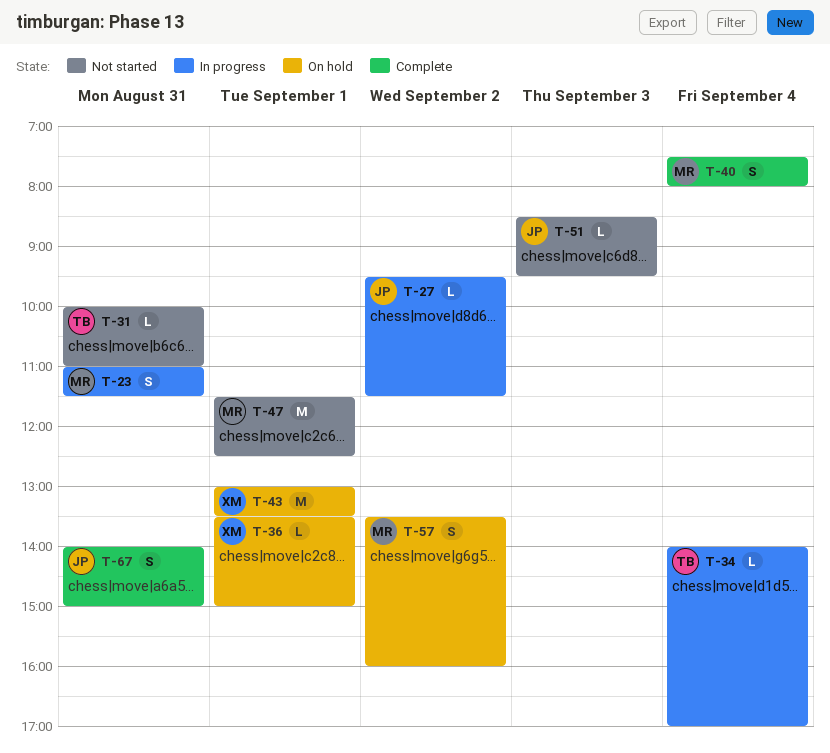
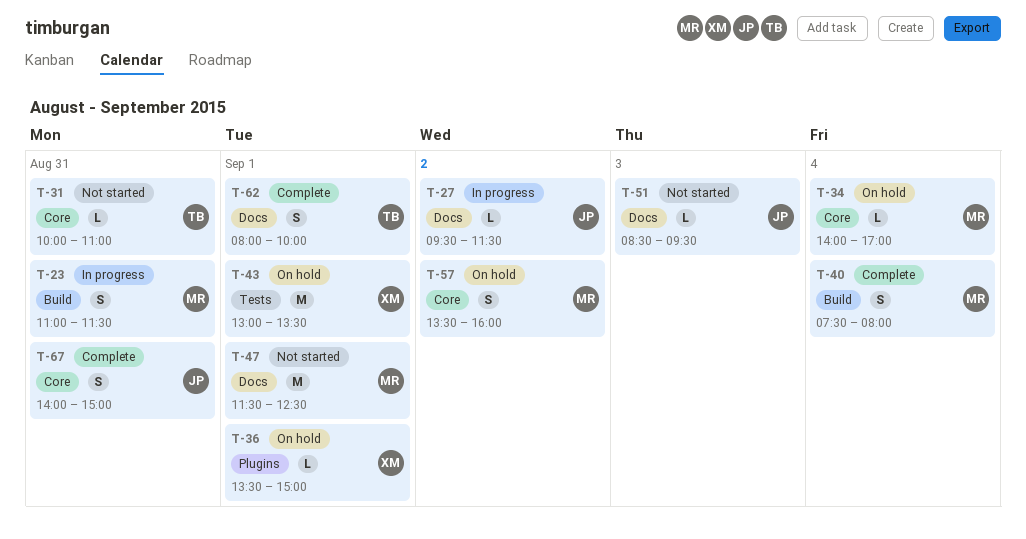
T-34, status: In progress -> On hold
T-34, owner: TB -> MR
T-62: none -> present

